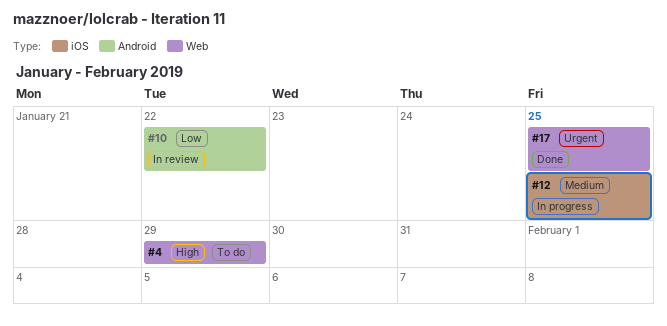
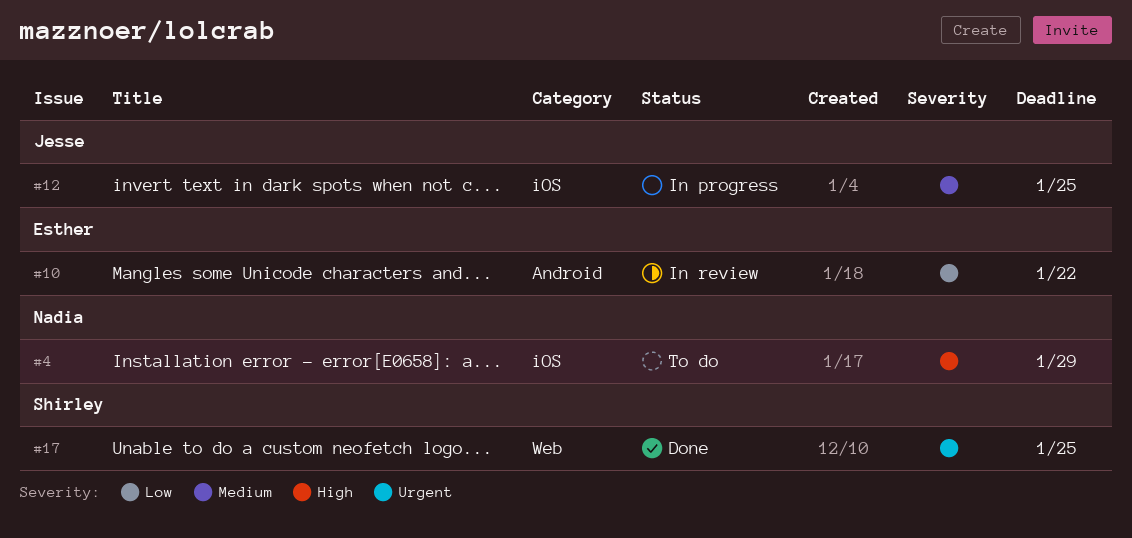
#4, label: Web -> iOS

